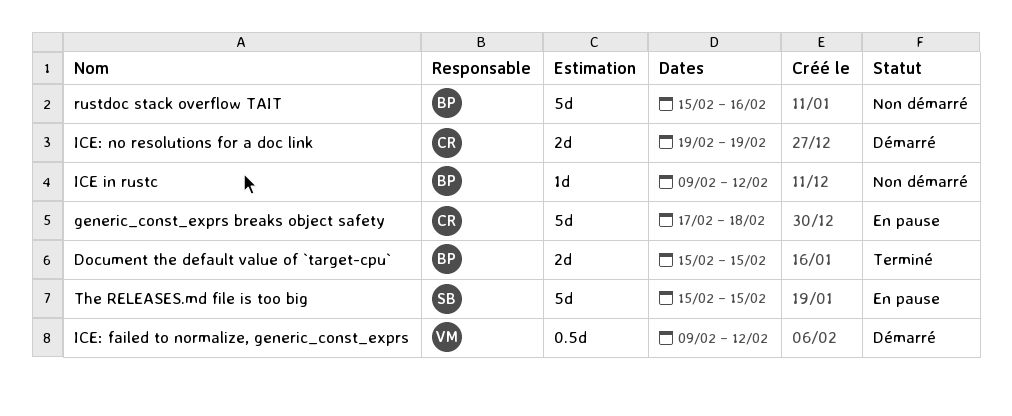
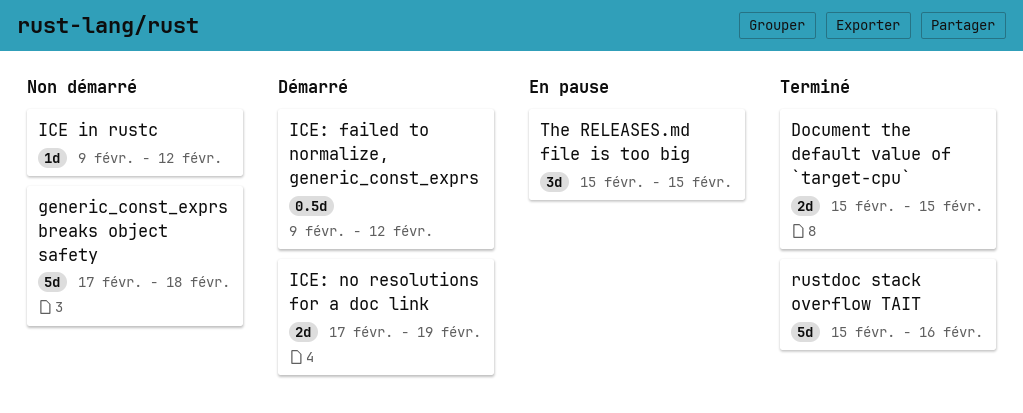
generic_const_exprs breaks object safety, status: En pause -> Non démarré
ICE: no resolutions for a doc link, start: Feb 19 -> Feb 17
rustdoc stack overflow TAIT, status: Non démarré -> Terminé
The RELEASES.md file is too big, estimate: 5d -> 3d

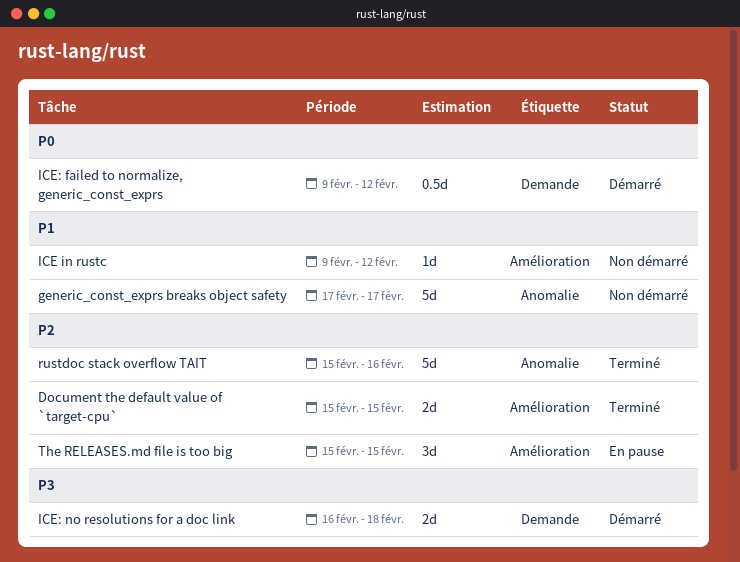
generic_const_exprs breaks object safety, due: Feb 18 -> Feb 17
ICE: no resolutions for a doc link, start: Feb 17 -> Feb 16
ICE: no resolutions for a doc link, due: Feb 19 -> Feb 18

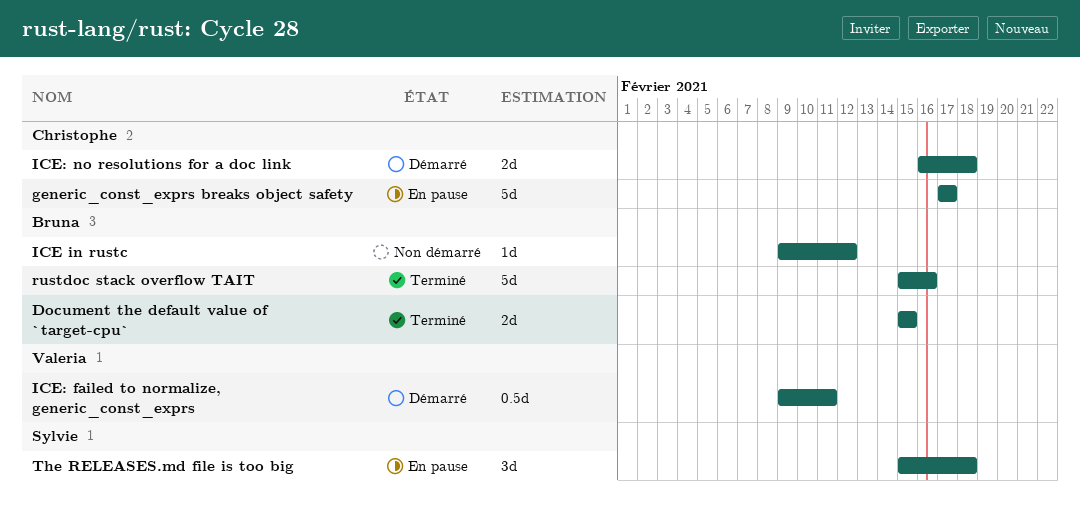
generic_const_exprs breaks object safety, status: Non démarré -> En pause
ICE: failed to normalize, generic_const_exprs, due: Feb 12 -> Feb 11
The RELEASES.md file is too big, due: Feb 15 -> Feb 18

